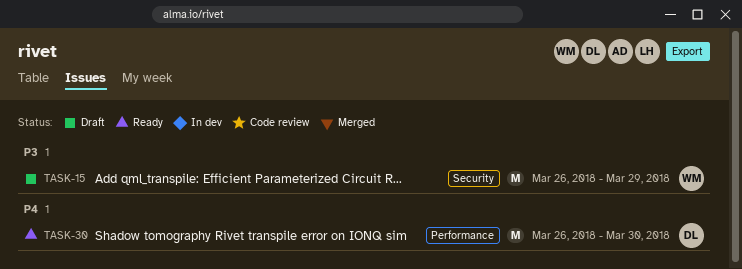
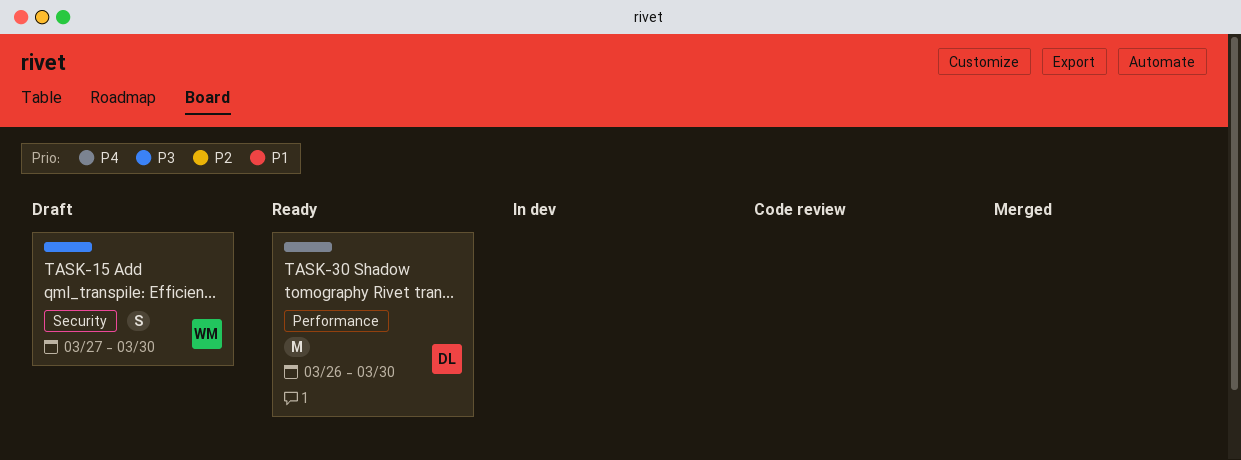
TASK-15, estimate: M -> S
TASK-15, start: Mar 26 -> Mar 27
TASK-15, due: Mar 29 -> Mar 30

